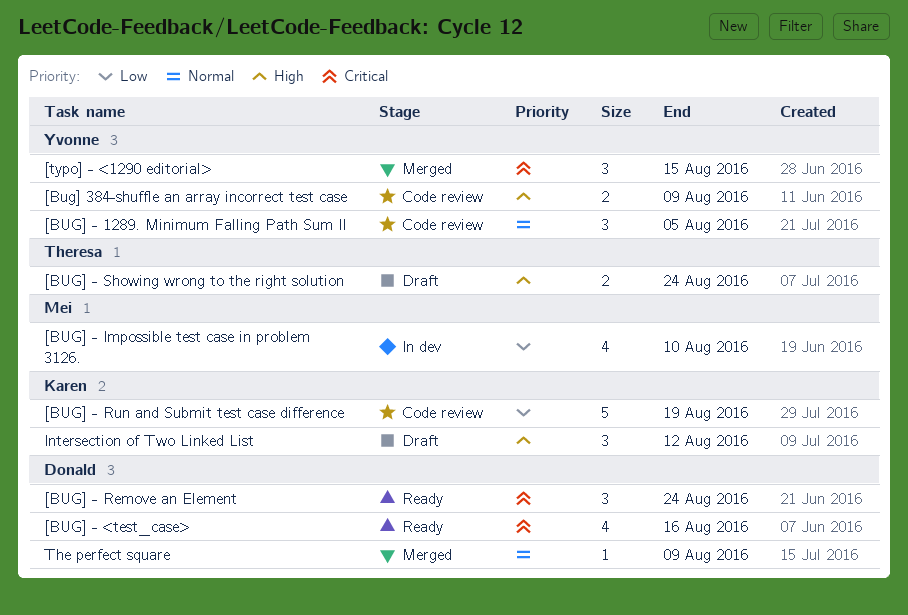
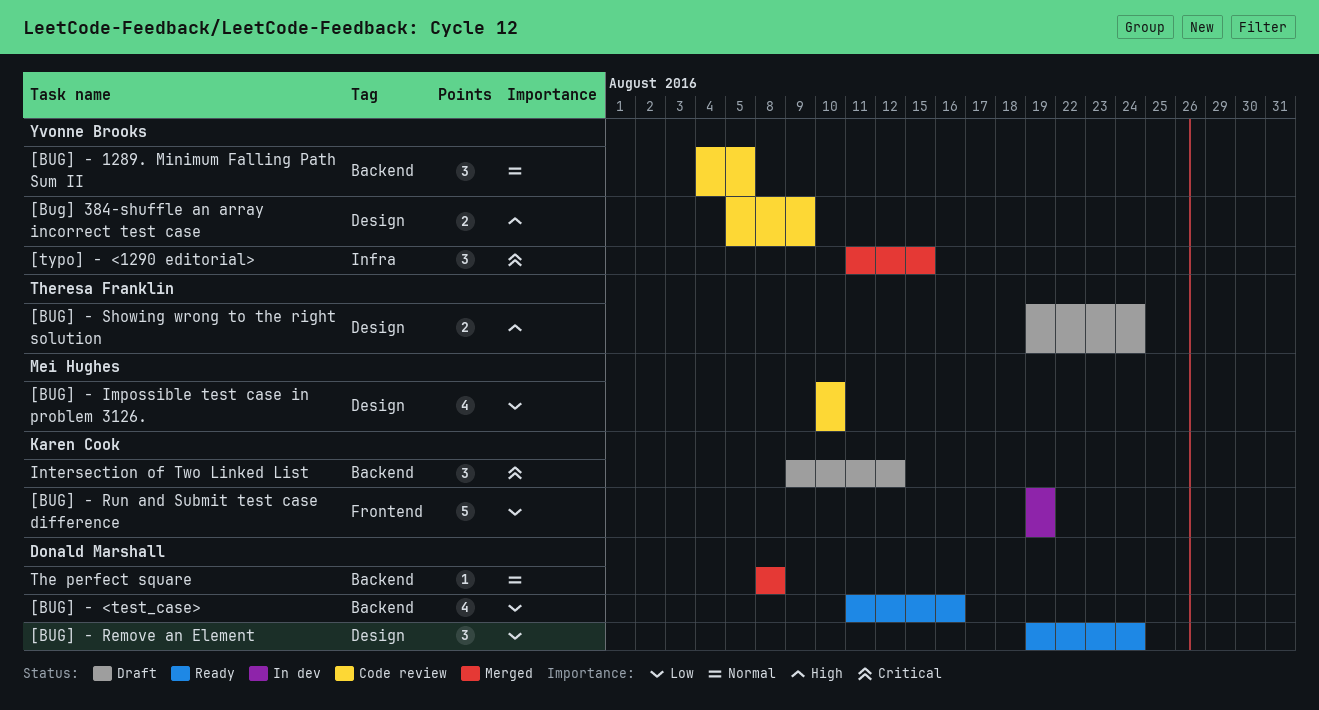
[BUG] - <test_case>, priority: Critical -> Low
[BUG] - Impossible test case in problem 3126., status: In dev -> Code review
[BUG] - Remove an Element, priority: Critical -> Low
[BUG] - Run and Submit test case difference, status: Code review -> In dev
Intersection of Two Linked List, priority: High -> Critical
The perfect square, due: Aug 9 -> Aug 8

